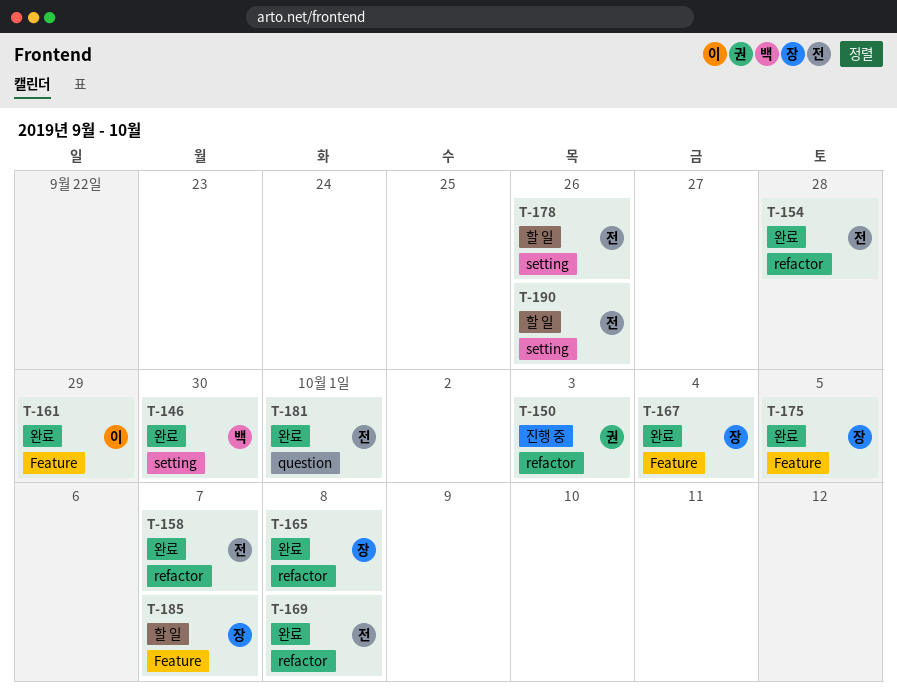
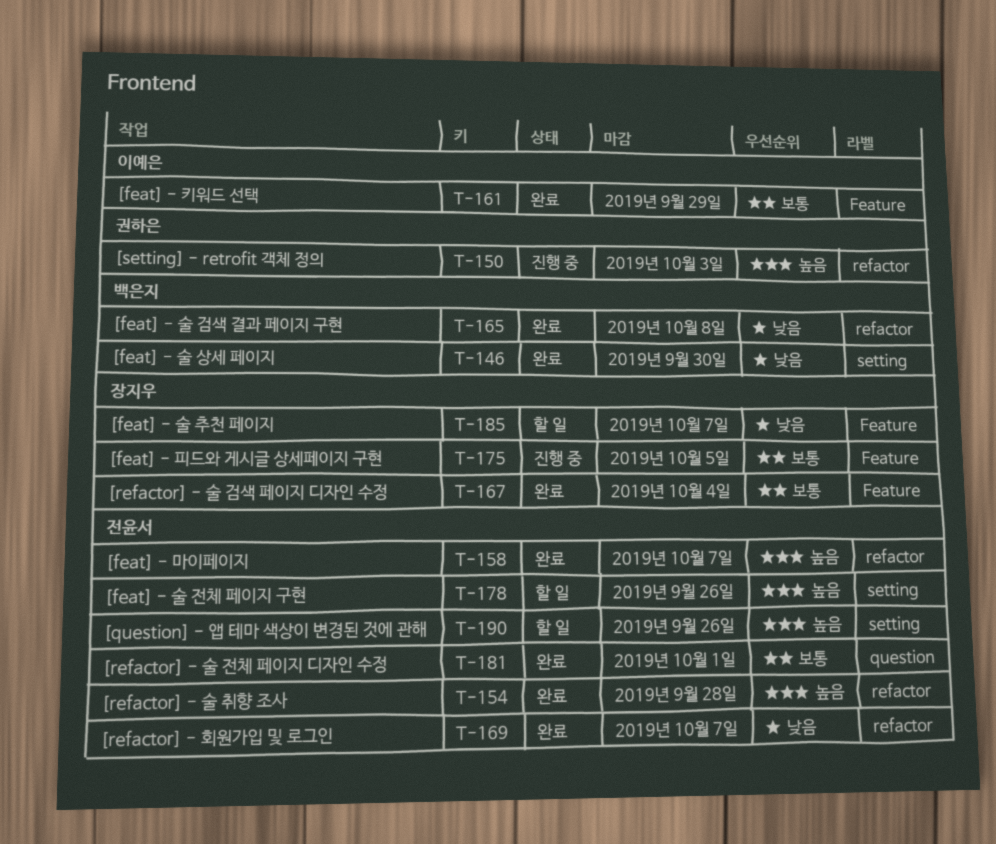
T-165, owner: 장지우 -> 백은지
T-169, due: Oct 8 -> Oct 7
T-175, status: 완료 -> 진행 중

